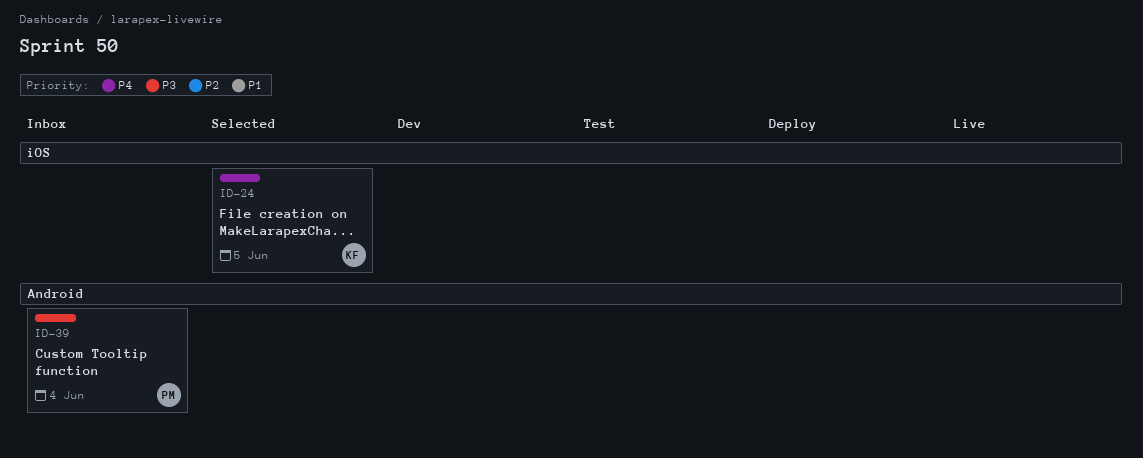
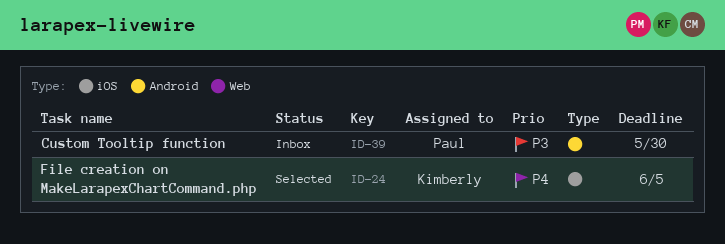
ID-39, due: Jun 4 -> May 30

